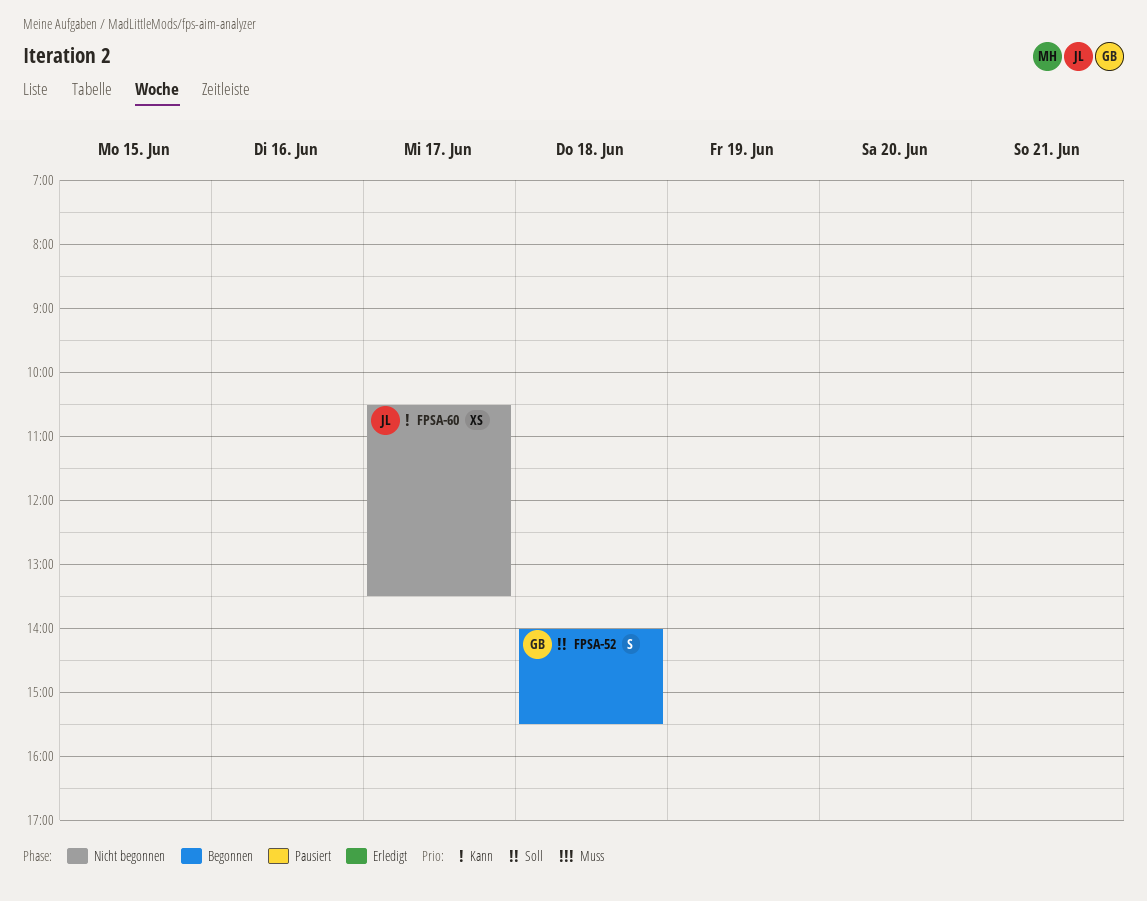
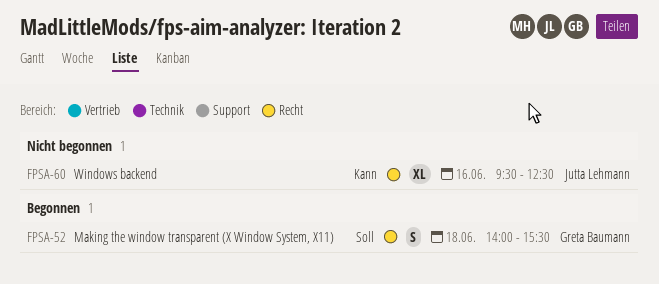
FPSA-60, estimate: XS -> XL
FPSA-60, day: Jun 17 -> Jun 16
FPSA-60, begins: 10:30 -> 09:30
FPSA-60, ends: 13:30 -> 12:30

